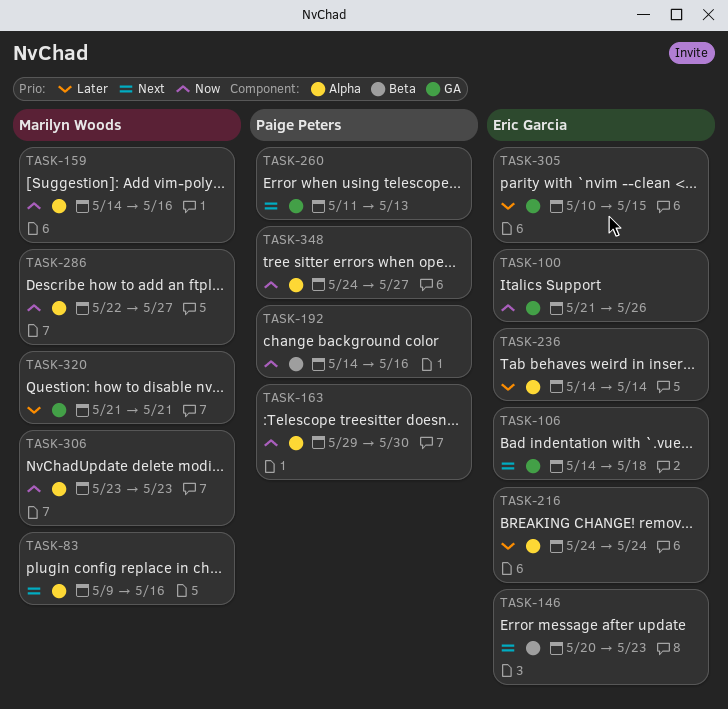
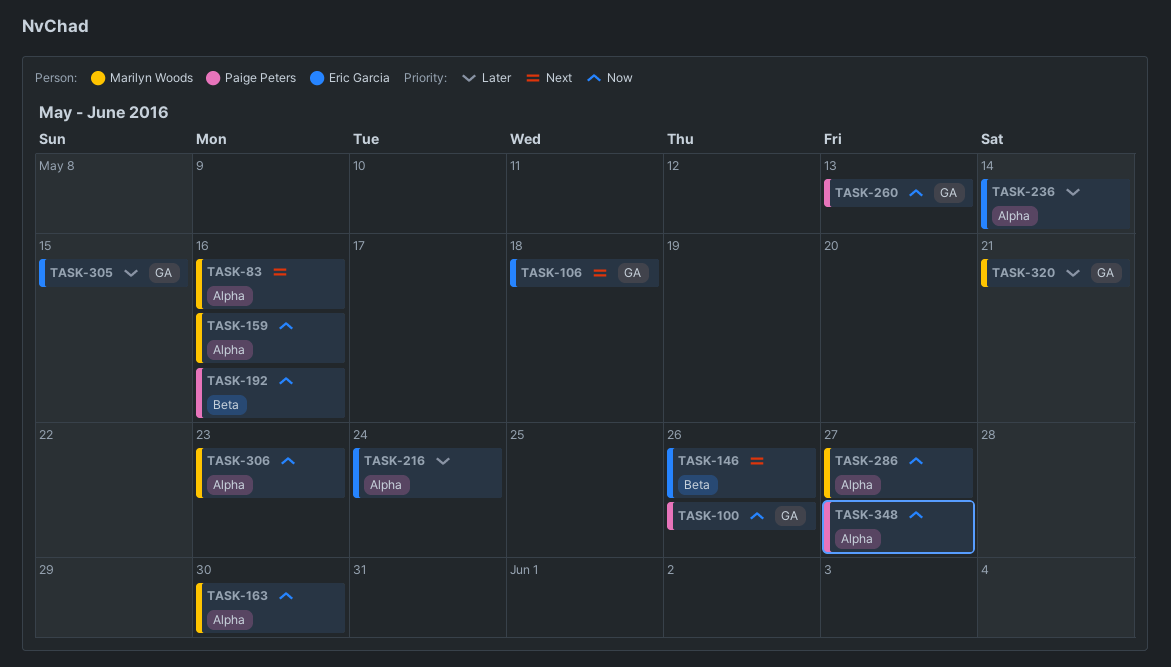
TASK-100, owner: Eric Garcia -> Paige Peters
TASK-146, due: May 23 -> May 26
TASK-163, owner: Paige Peters -> Marilyn Woods
TASK-260, priority: Next -> Now

